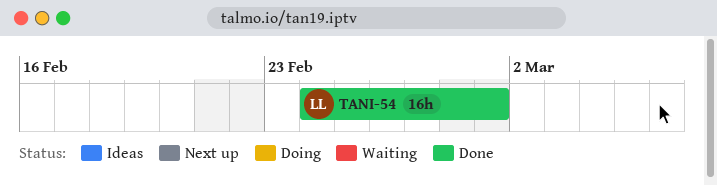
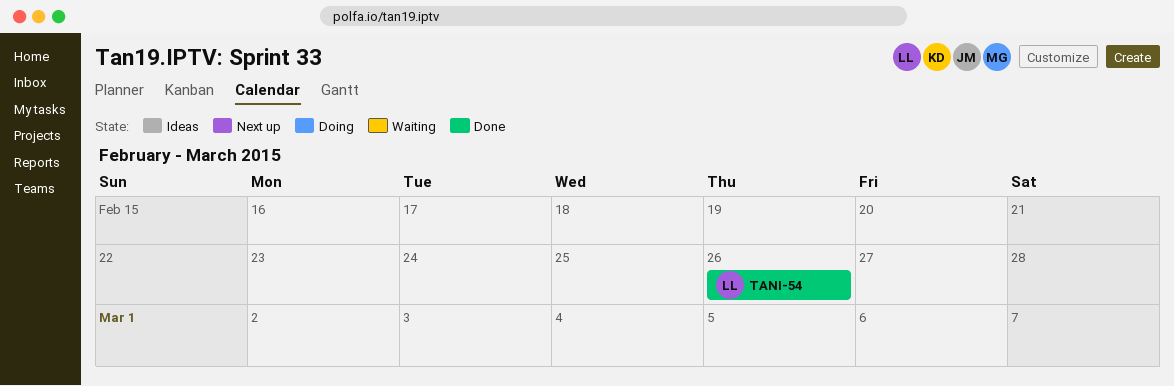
TANI-54, start: Feb 24 -> Feb 26
TANI-54, due: Mar 1 -> Feb 26

